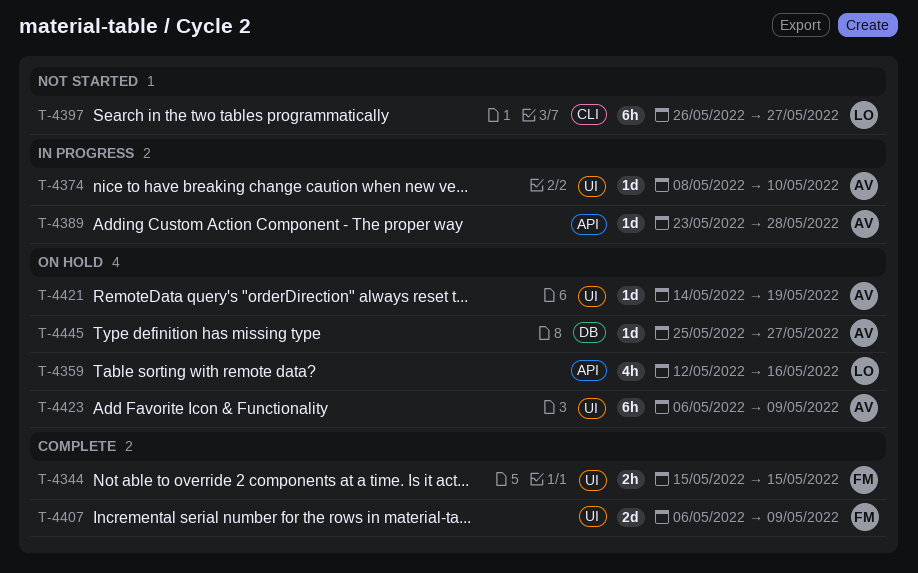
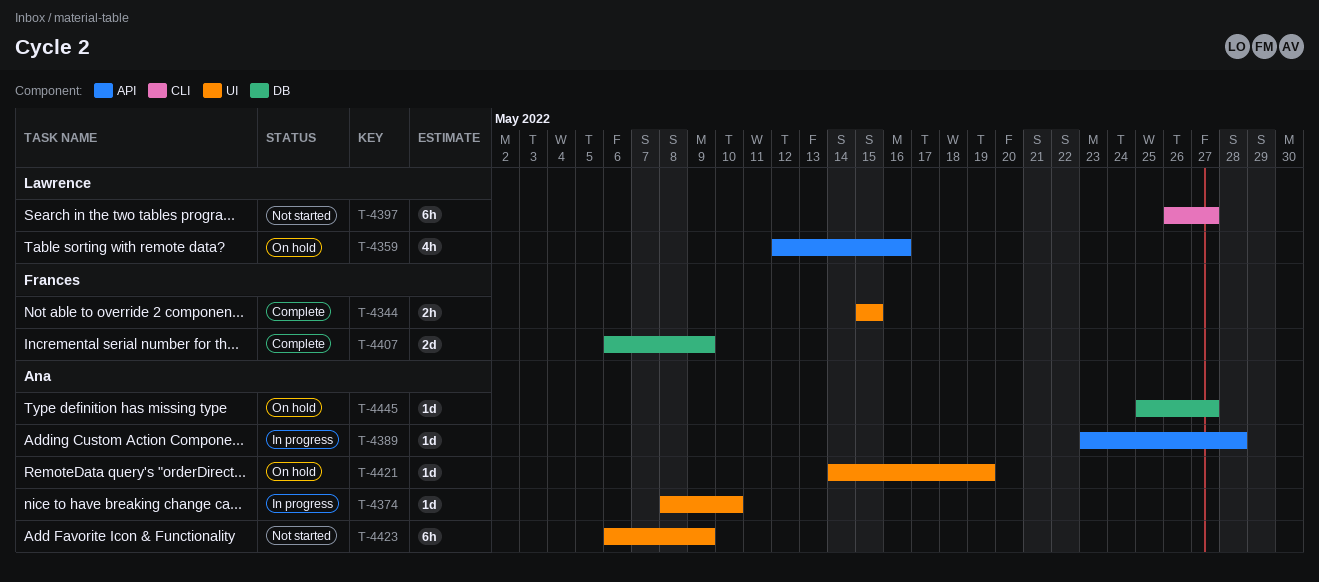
T-4407, label: UI -> DB
T-4423, status: On hold -> Not started

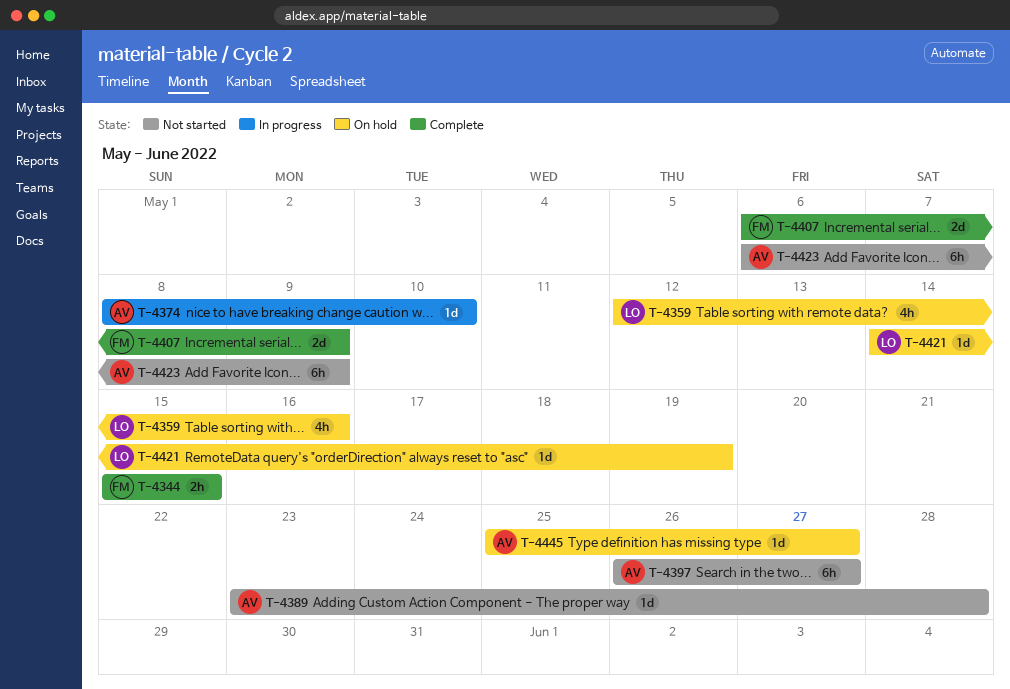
T-4389, status: In progress -> Not started
T-4397, owner: Lawrence -> Ana
T-4421, owner: Ana -> Lawrence

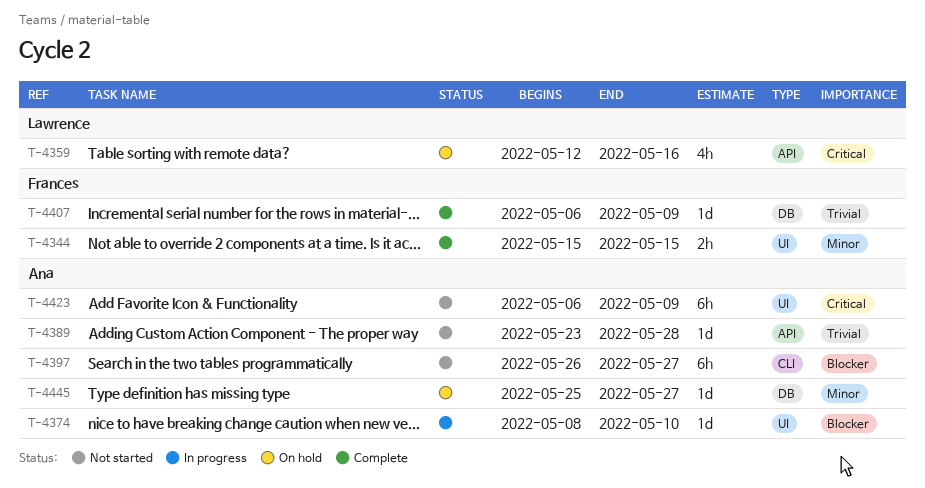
T-4407, estimate: 2d -> 1d
T-4421: present -> none

